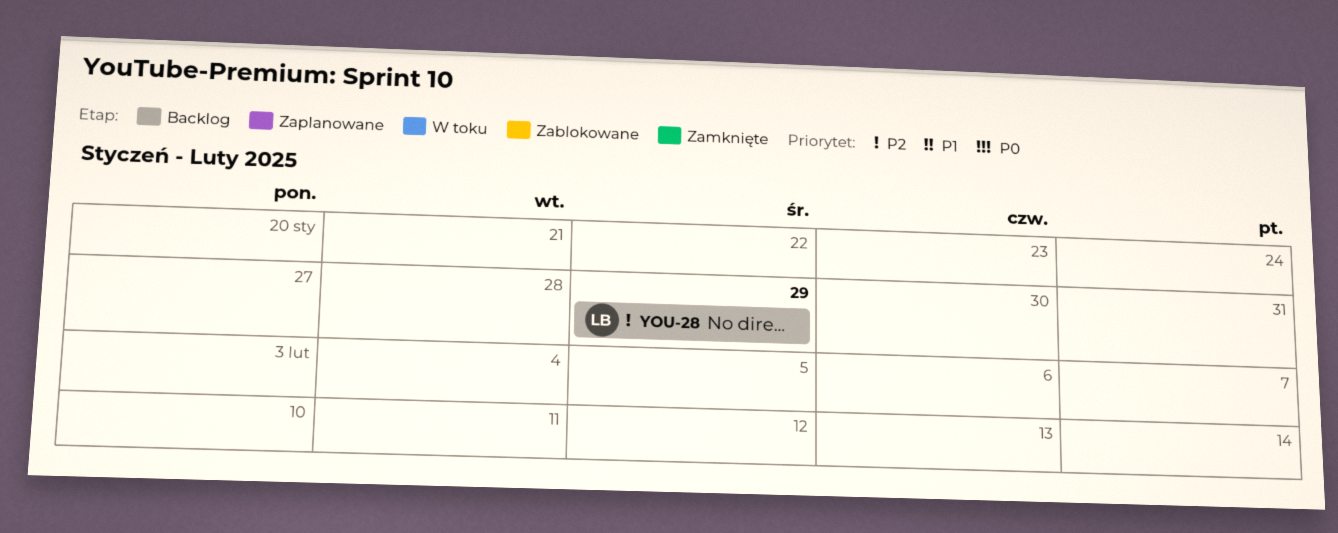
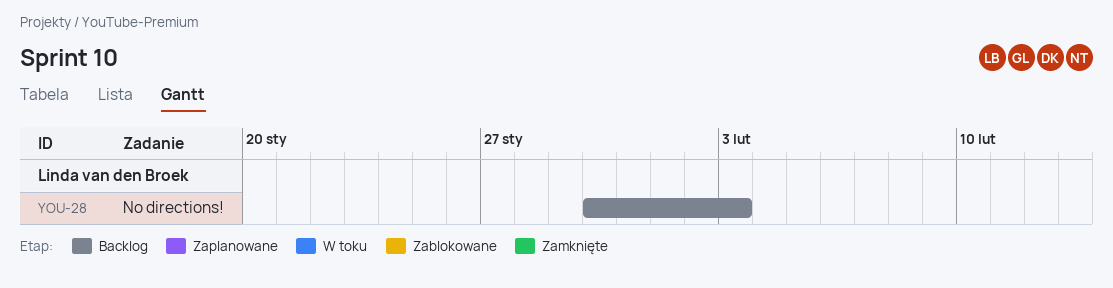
YOU-28, start: Jan 29 -> Jan 30
YOU-28, due: Jan 29 -> Feb 3

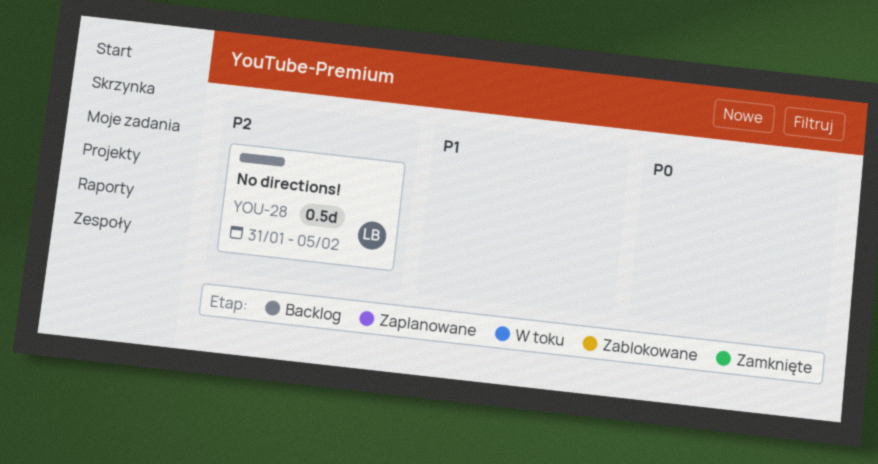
YOU-28, start: Jan 30 -> Jan 31
YOU-28, due: Feb 3 -> Feb 5

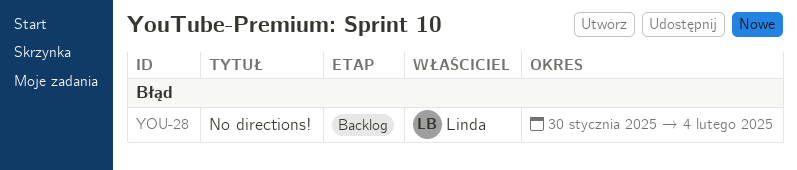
YOU-28, start: Jan 31 -> Jan 30
YOU-28, due: Feb 5 -> Feb 4

